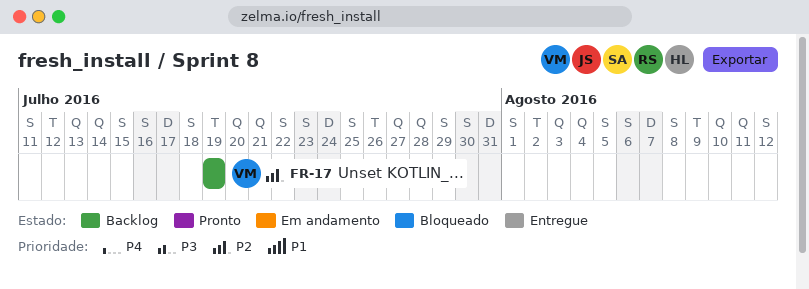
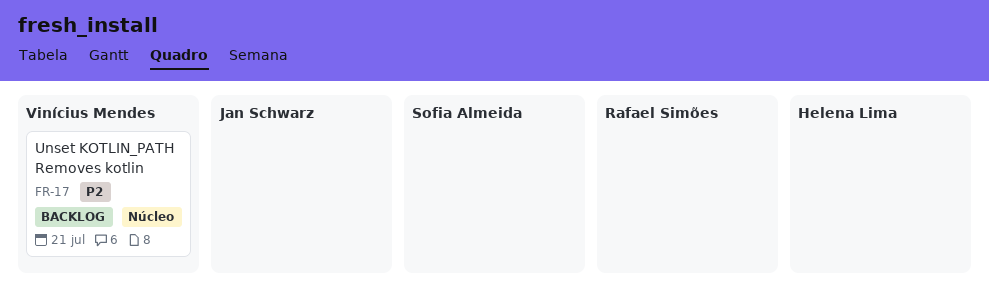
FR-17, due: Jul 19 -> Jul 21

